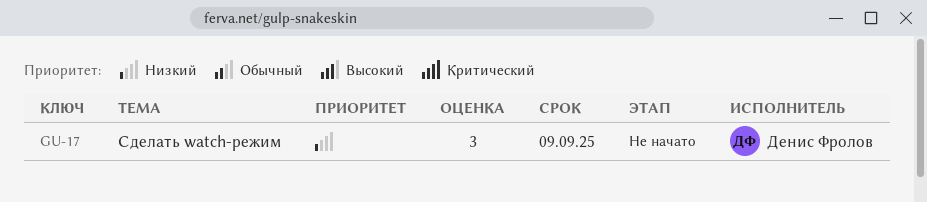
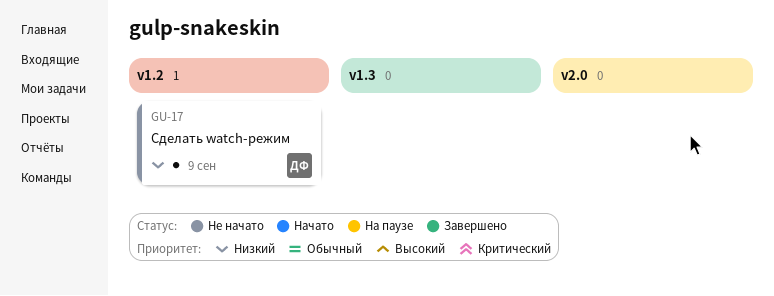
GU-17, estimate: 3 -> 1

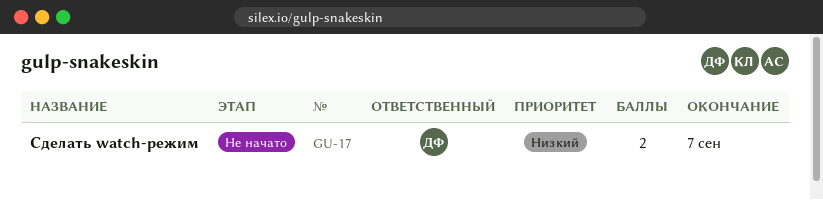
GU-17, estimate: 1 -> 2
GU-17, due: Sep 9 -> Sep 7

